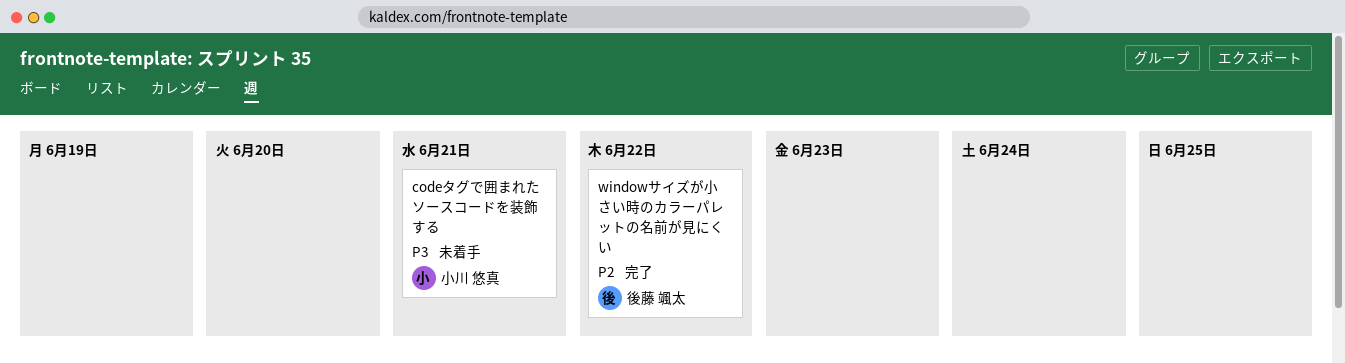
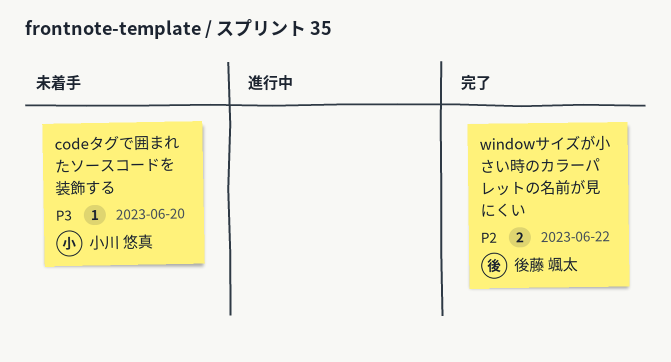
codeタグで囲まれたソースコードを装飾する, due: Jun 21 -> Jun 20

